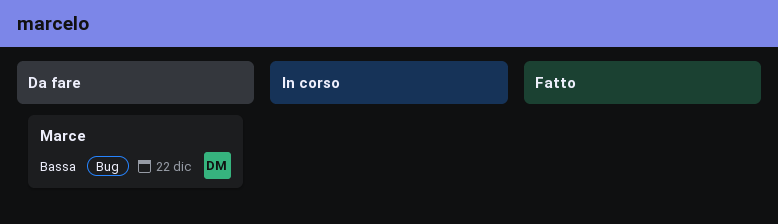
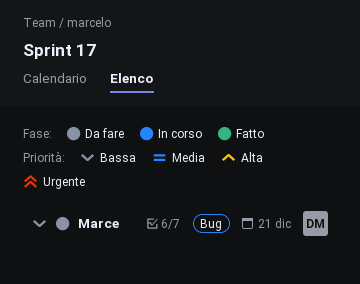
Marce, due: Dec 22 -> Dec 21

